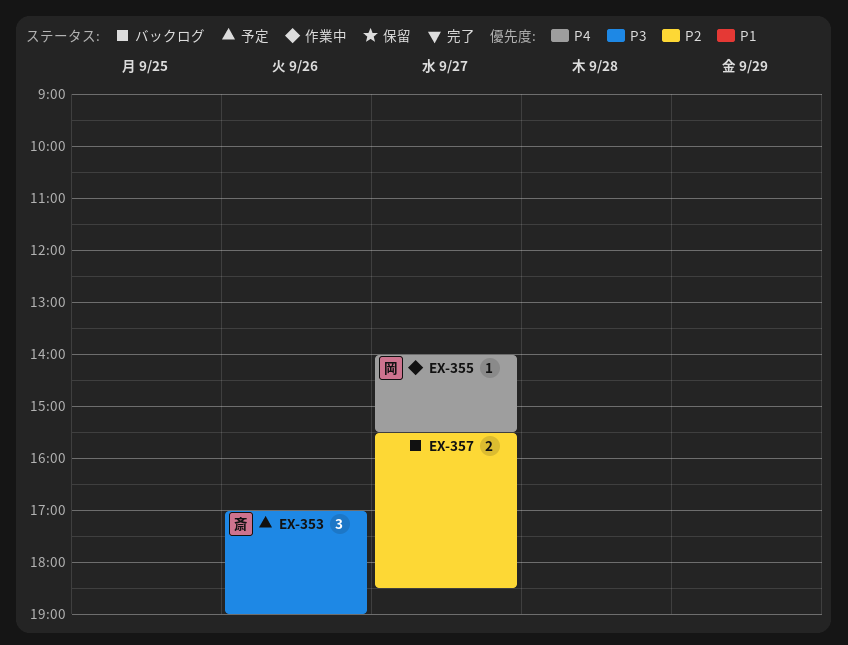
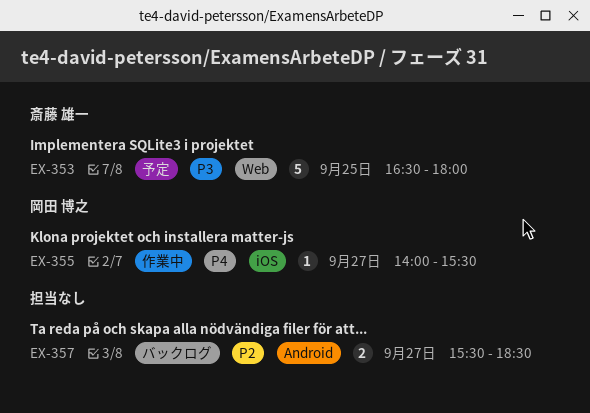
EX-353, estimate: 3 -> 5
EX-353, day: Sep 26 -> Sep 25
EX-353, begins: 17:00 -> 16:30
EX-353, ends: 19:00 -> 18:00

